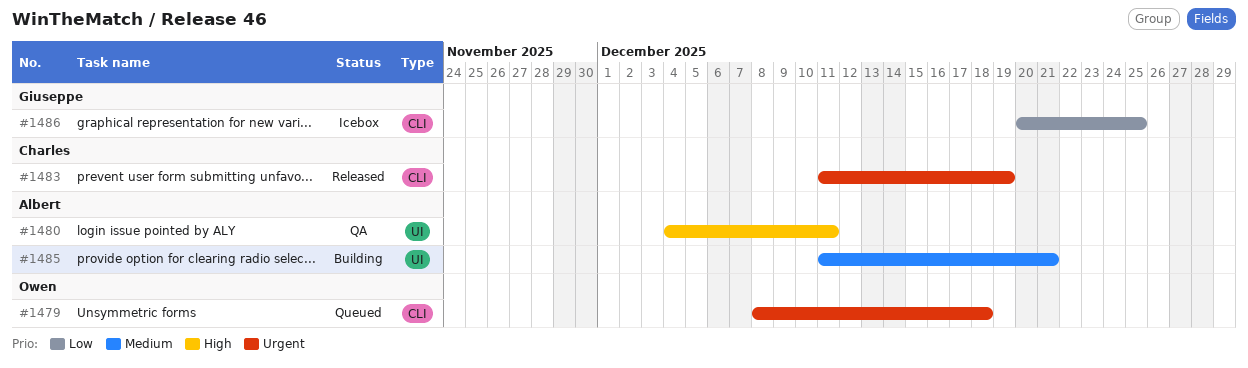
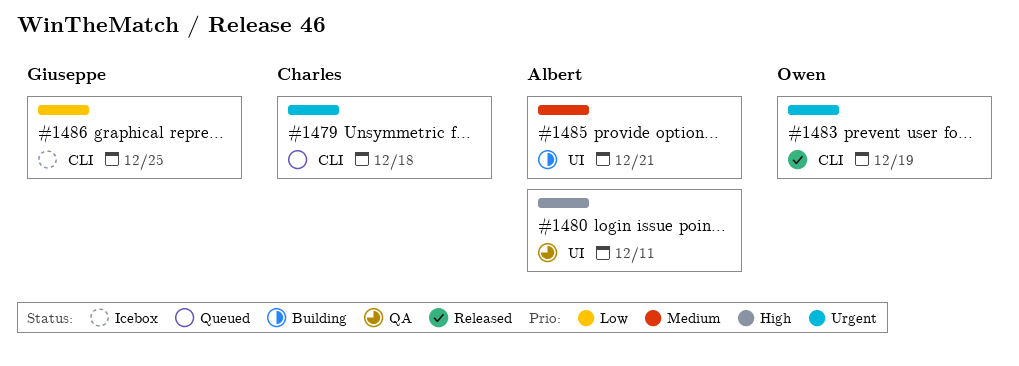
#1479, owner: Owen -> Charles
#1483, owner: Charles -> Owen

